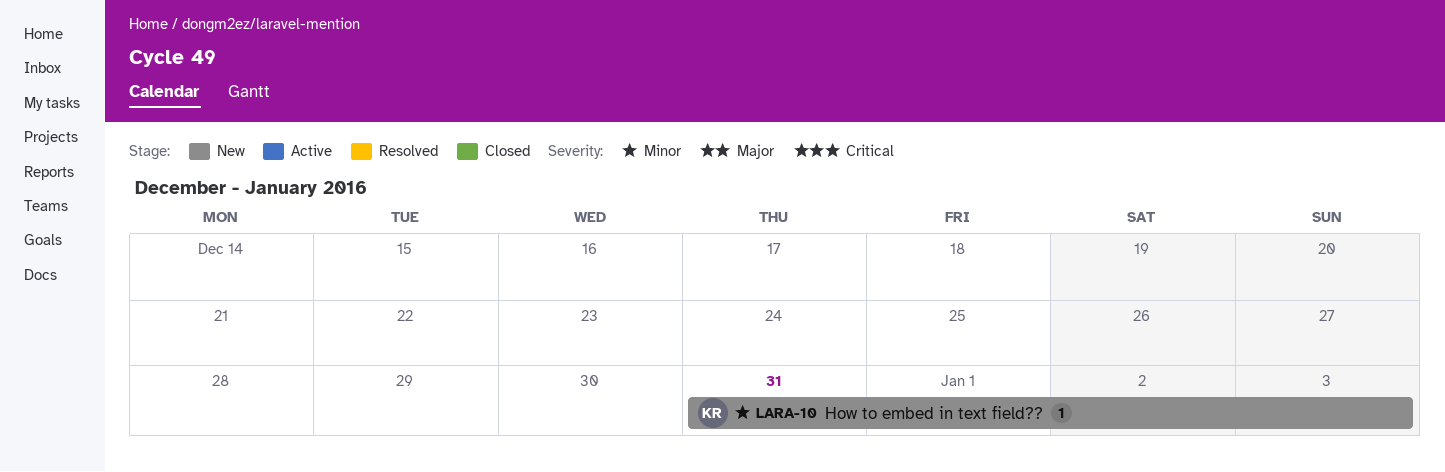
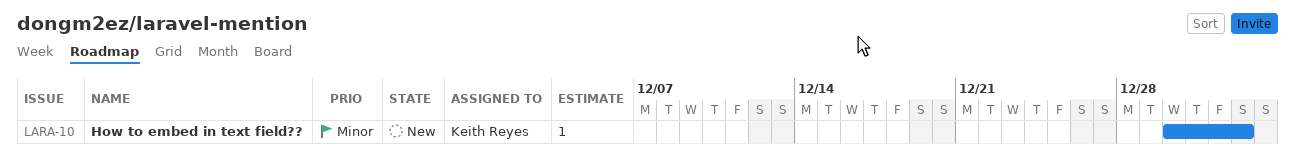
LARA-10, start: Dec 31 -> Dec 30
LARA-10, due: Jan 3 -> Jan 2

